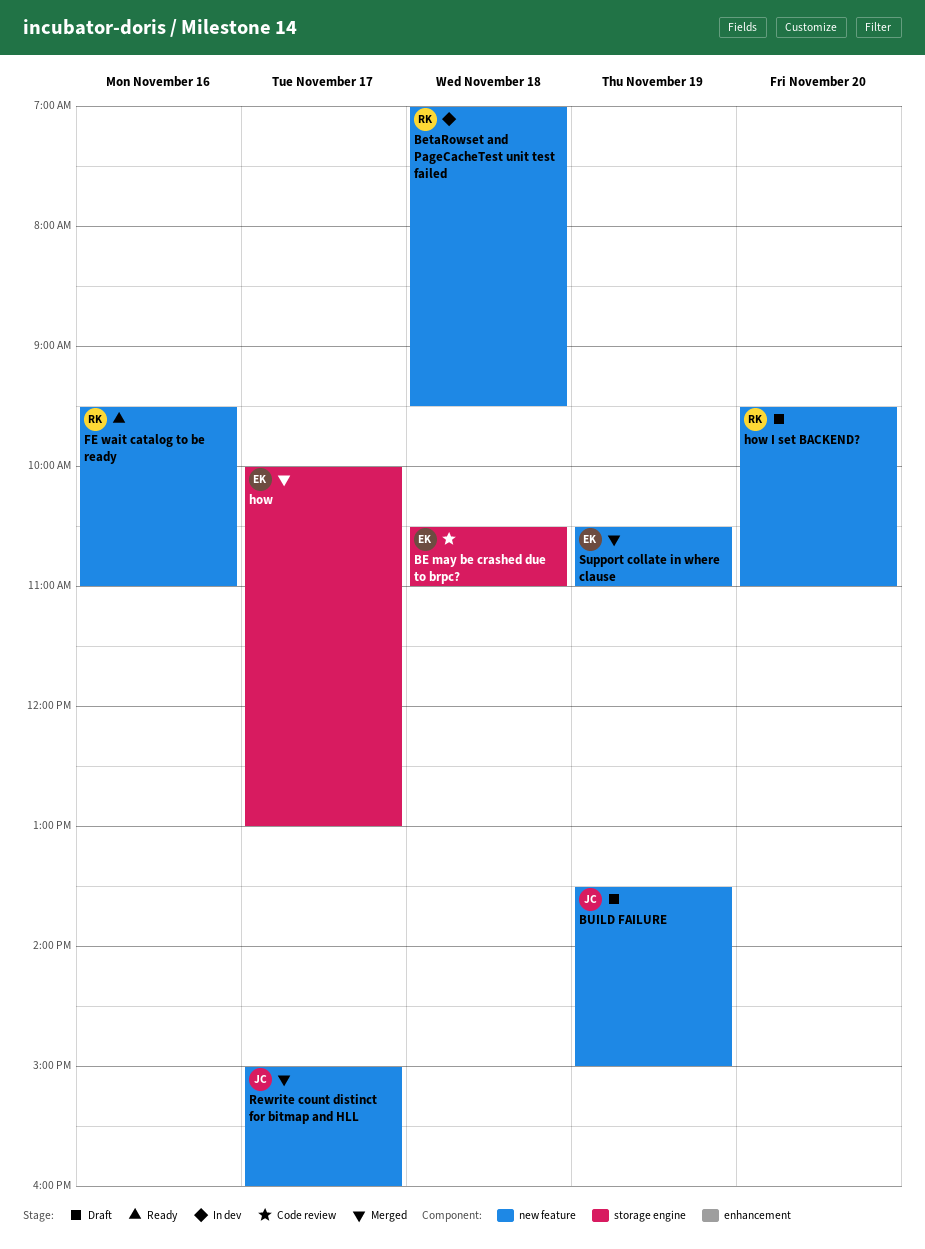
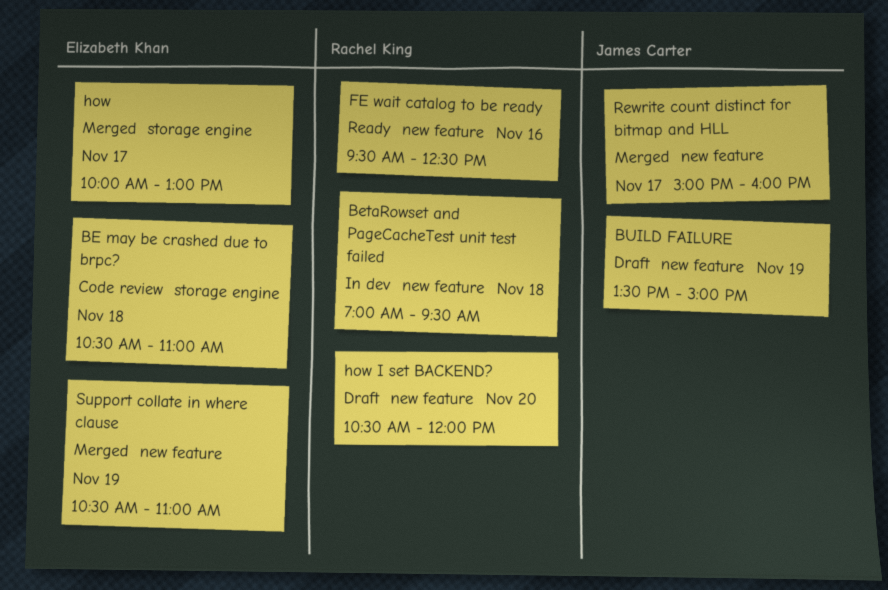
FE wait catalog to be ready, ends: 11:00 -> 12:30
how I set BACKEND?, begins: 09:30 -> 10:30
how I set BACKEND?, ends: 11:00 -> 12:00

